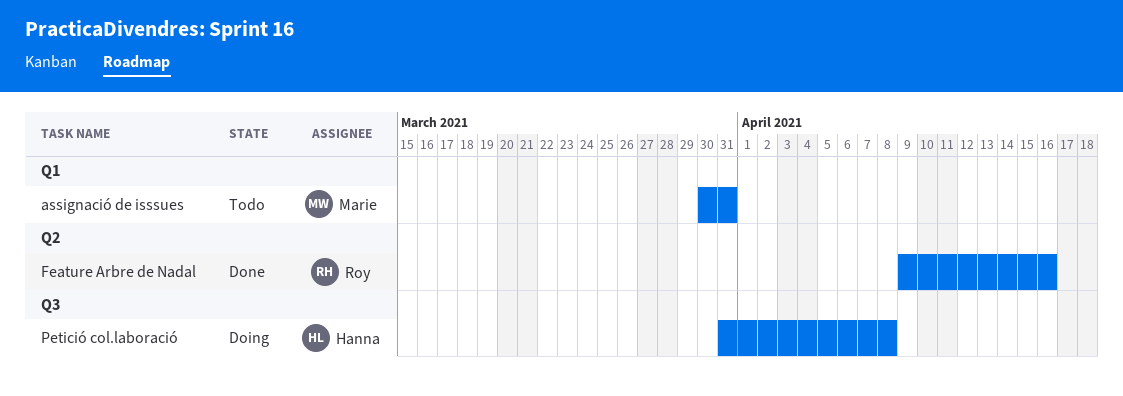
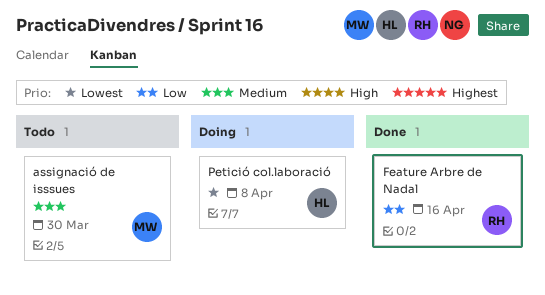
assignació de isssues, due: Mar 31 -> Mar 30

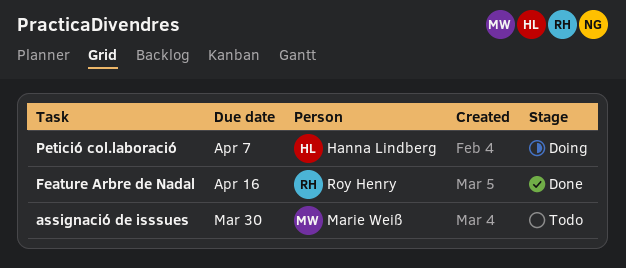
Petició col.laboració, due: Apr 8 -> Apr 7

